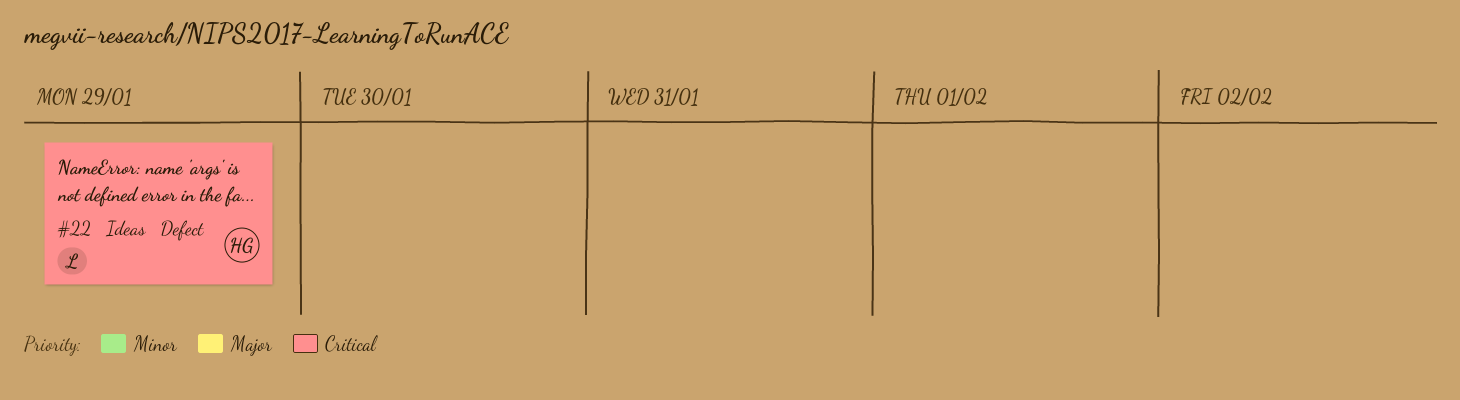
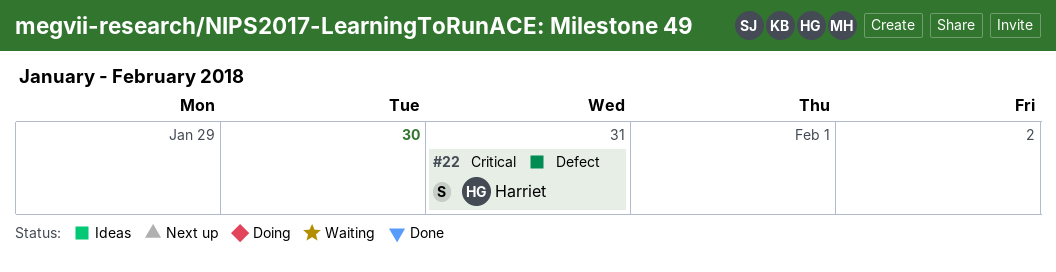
#22, estimate: L -> S
#22, due: Jan 29 -> Jan 31

